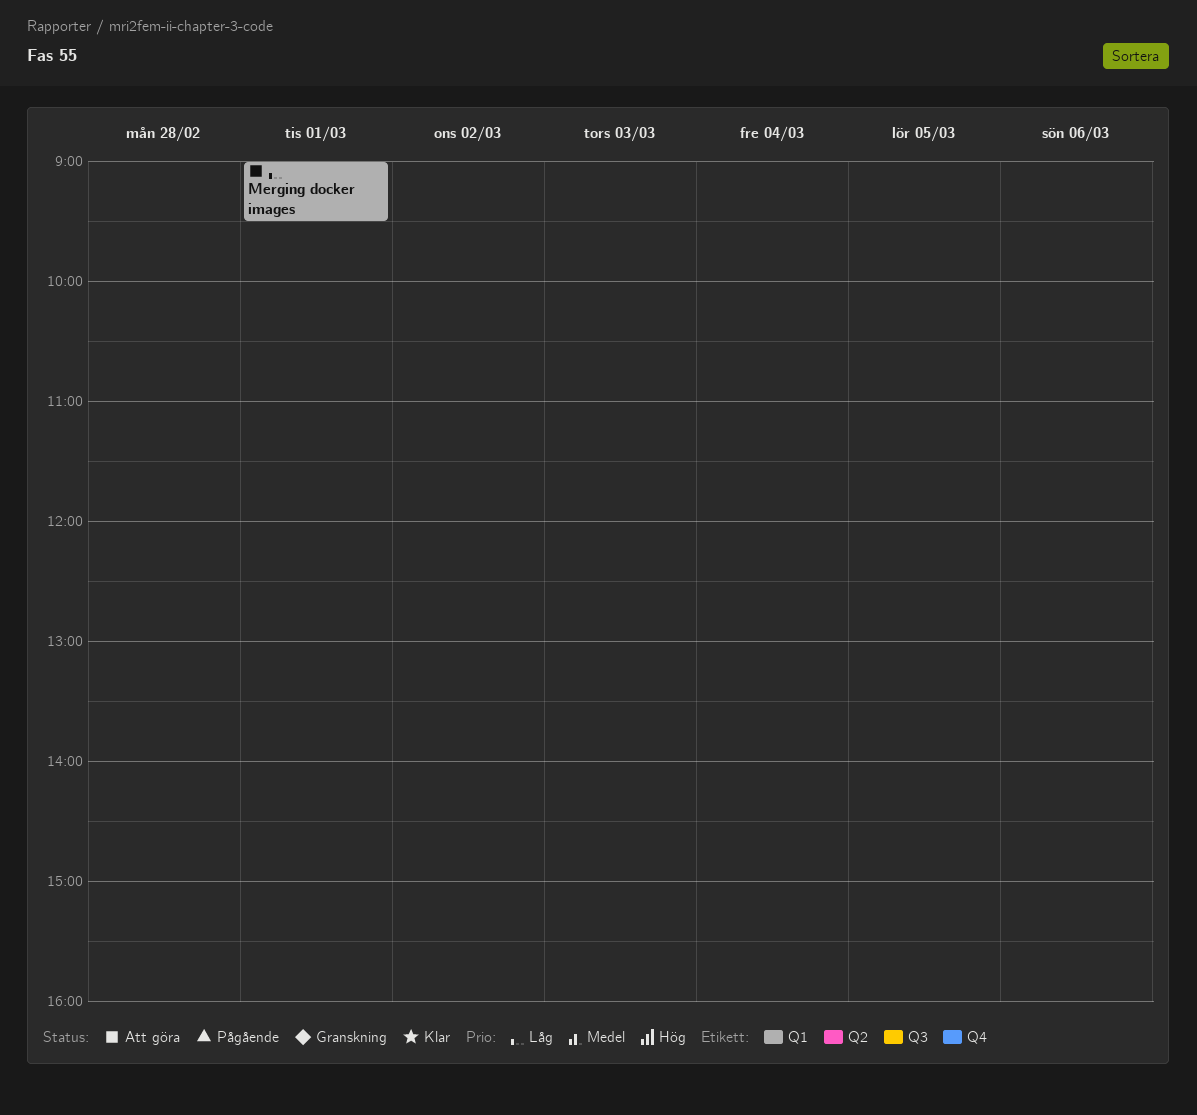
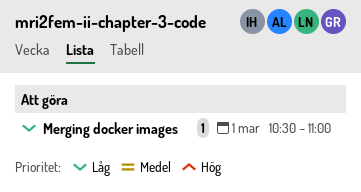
Merging docker images, begins: 09:00 -> 10:30
Merging docker images, ends: 09:30 -> 11:00

